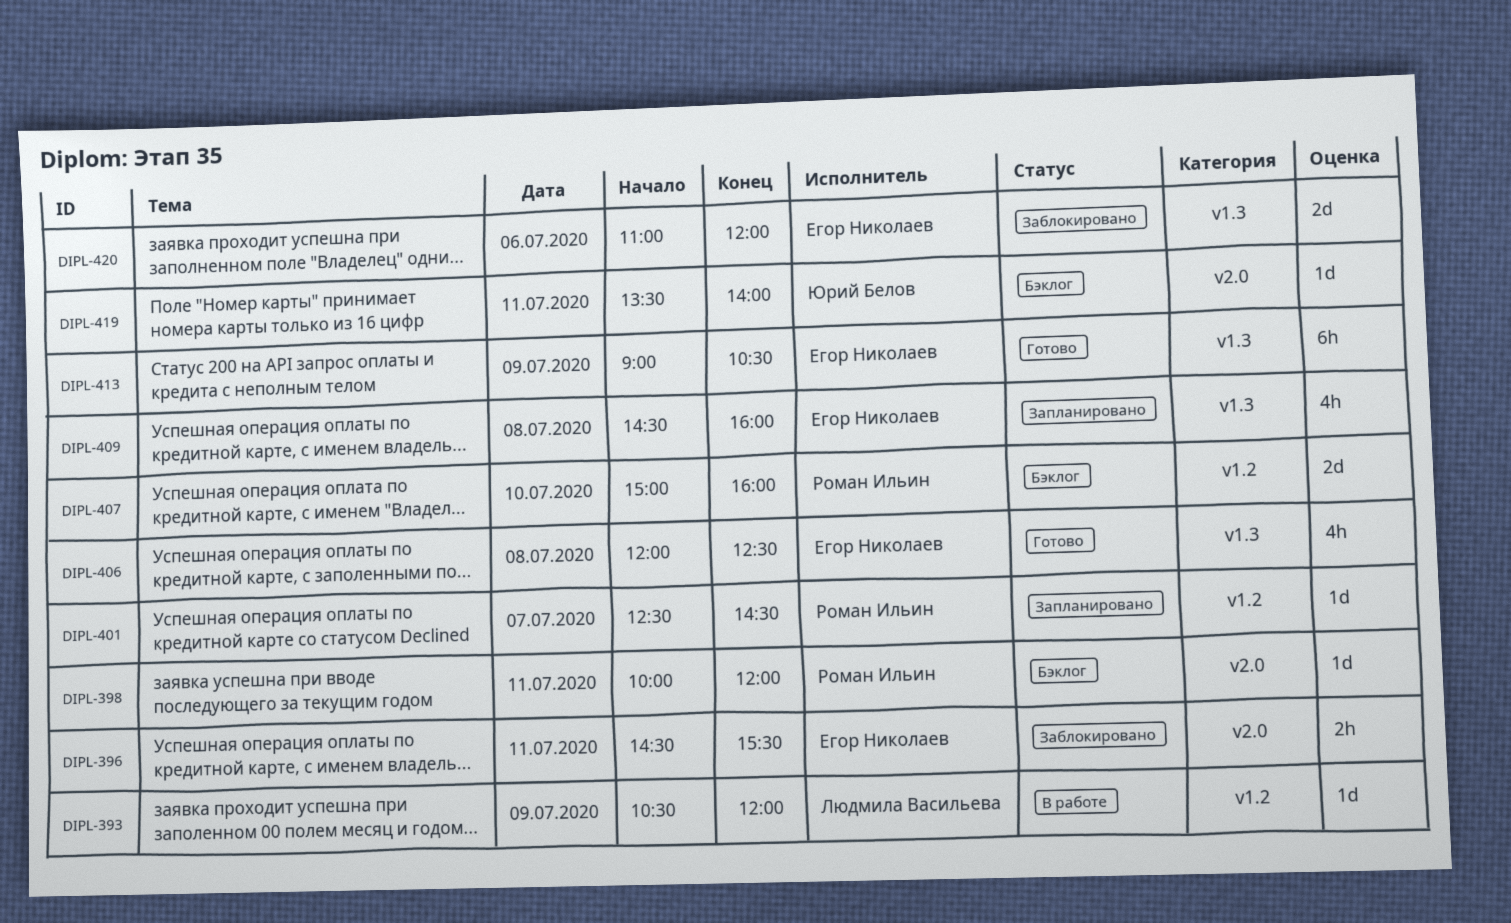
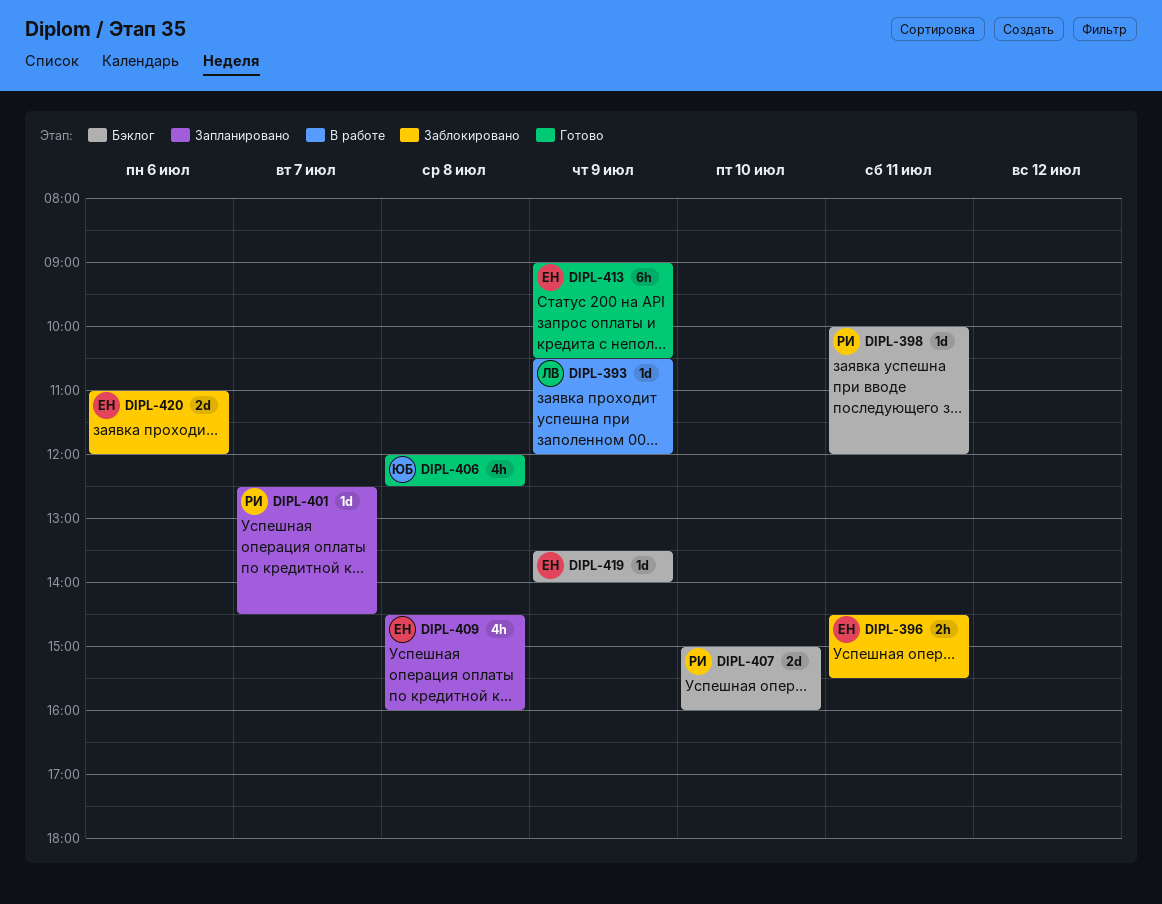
DIPL-406, owner: Егор Николаев -> Юрий Белов
DIPL-419, owner: Юрий Белов -> Егор Николаев
DIPL-419, day: Jul 11 -> Jul 9

